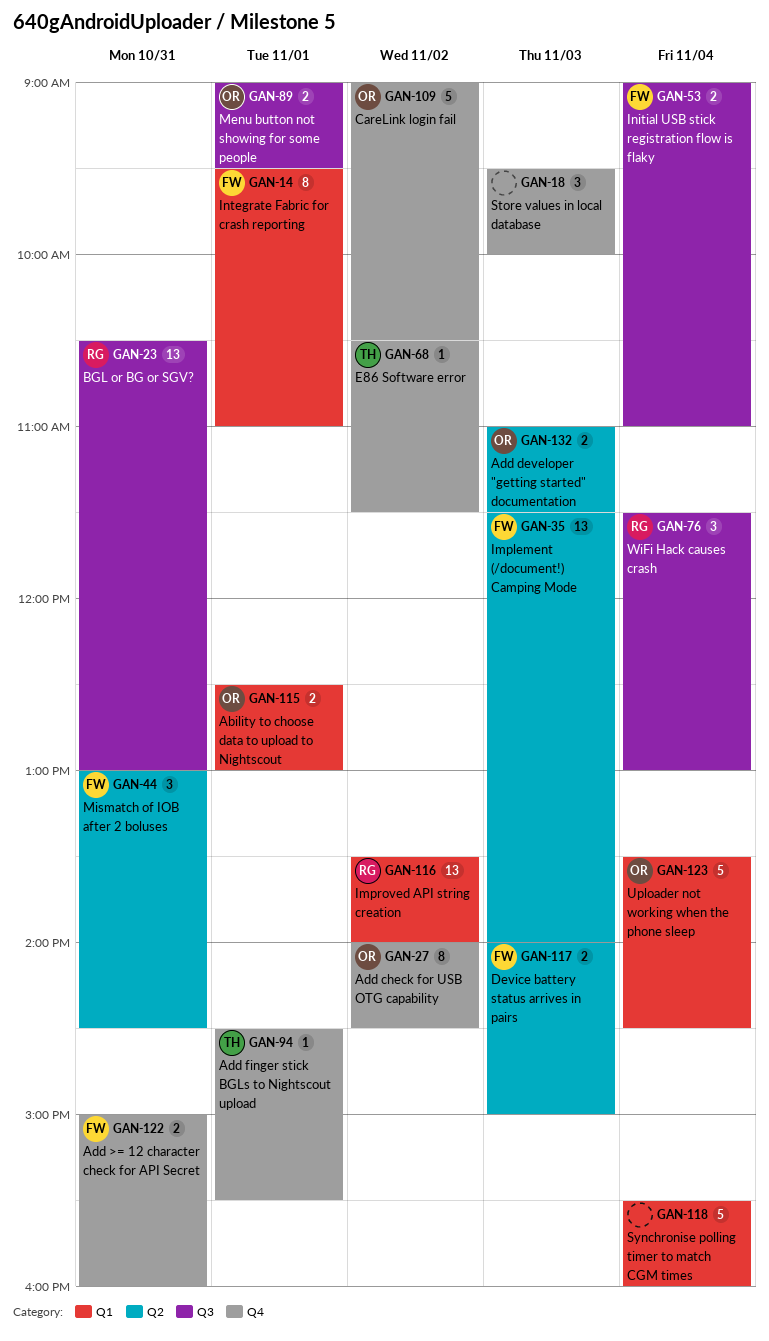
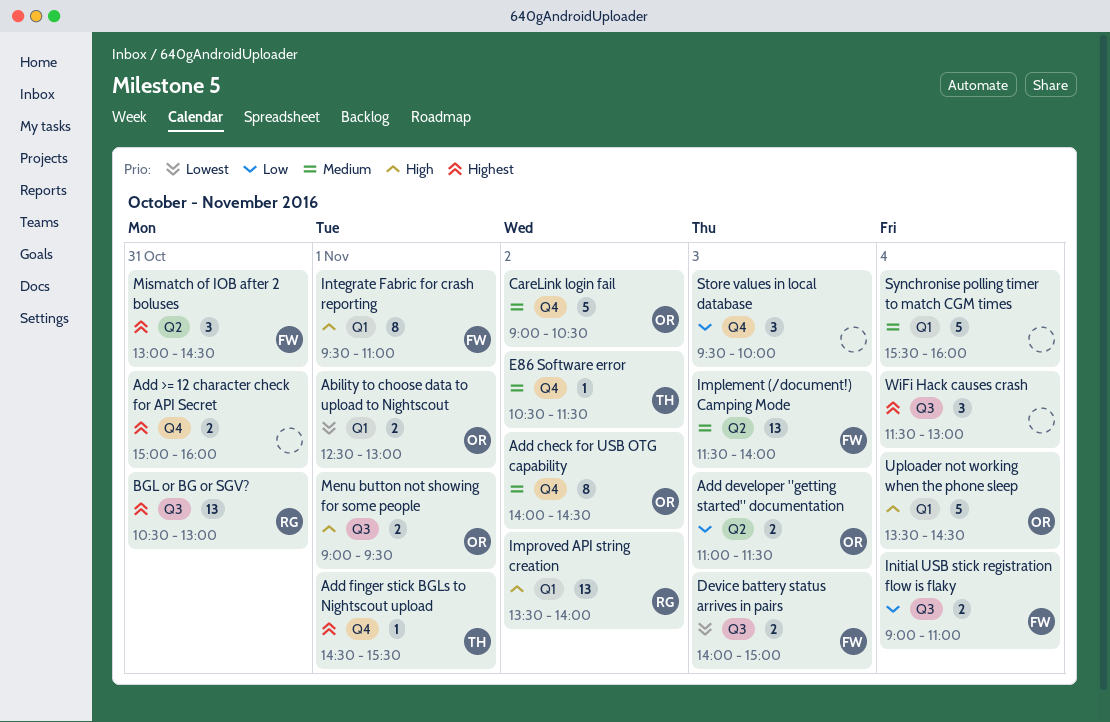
Add >= 12 character check for API Secret, owner: FW -> none
Device battery status arrives in pairs, label: Q2 -> Q3
WiFi Hack causes crash, owner: RG -> none

